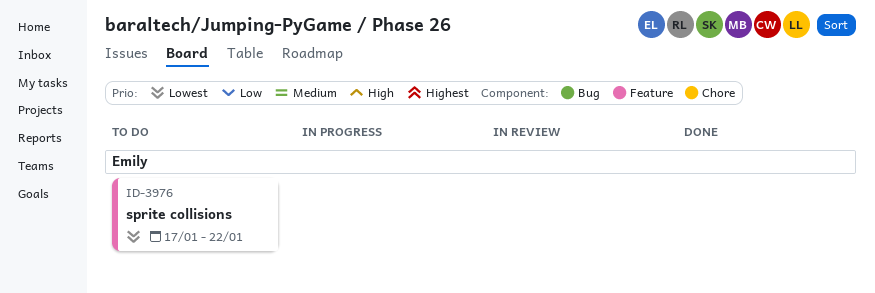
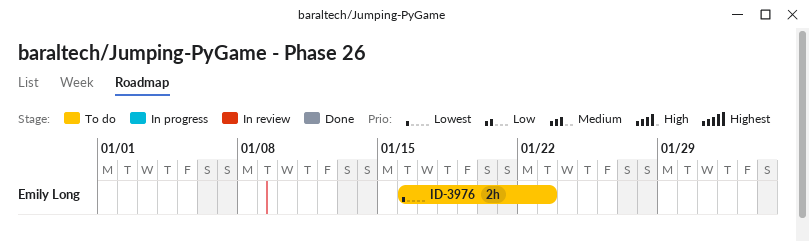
ID-3976, start: Jan 17 -> Jan 16
ID-3976, due: Jan 22 -> Jan 23

